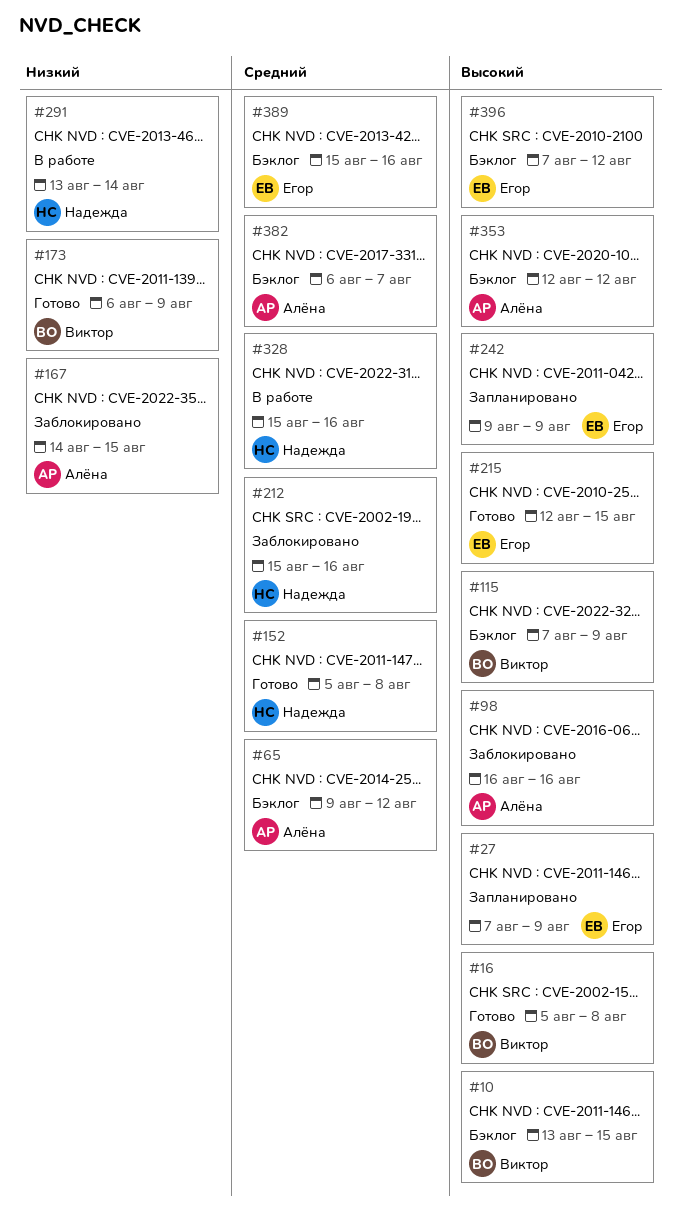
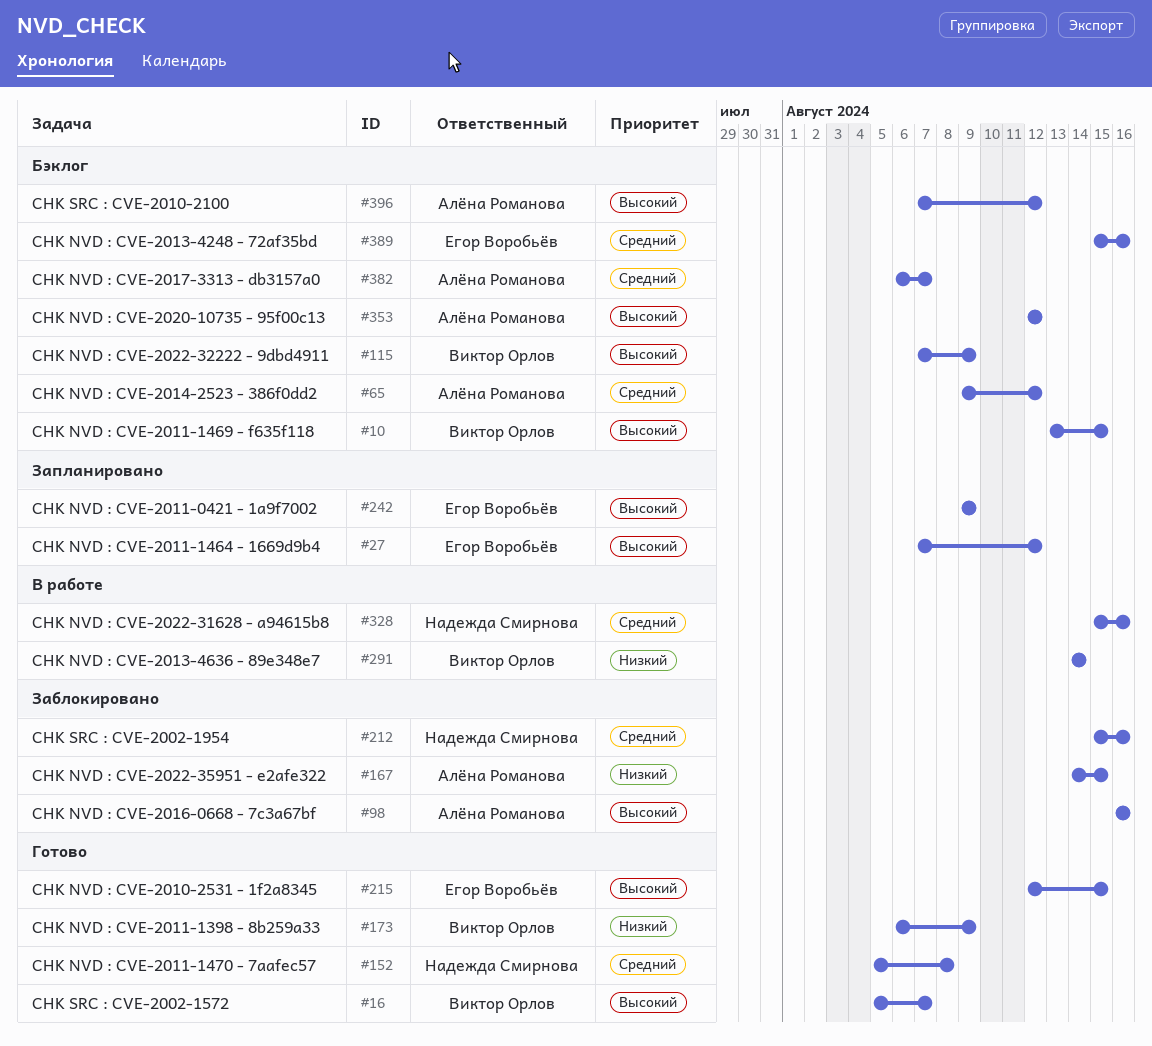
#16, due: Aug 8 -> Aug 7
#27, due: Aug 9 -> Aug 12
#291, owner: Надежда Смирнова -> Виктор Орлов
#291, start: Aug 13 -> Aug 14
#396, owner: Егор Воробьёв -> Алёна Романова

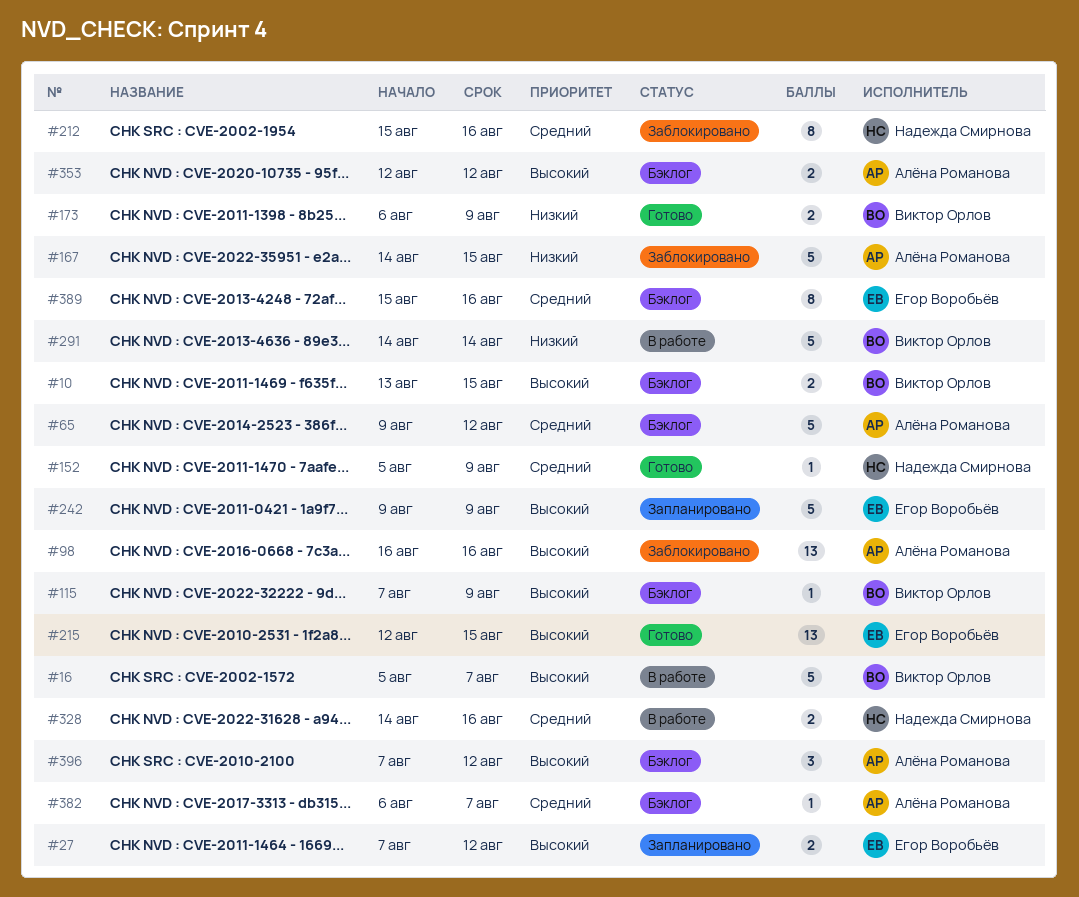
#16, status: Готово -> В работе
#152, due: Aug 8 -> Aug 9
#328, start: Aug 15 -> Aug 14

